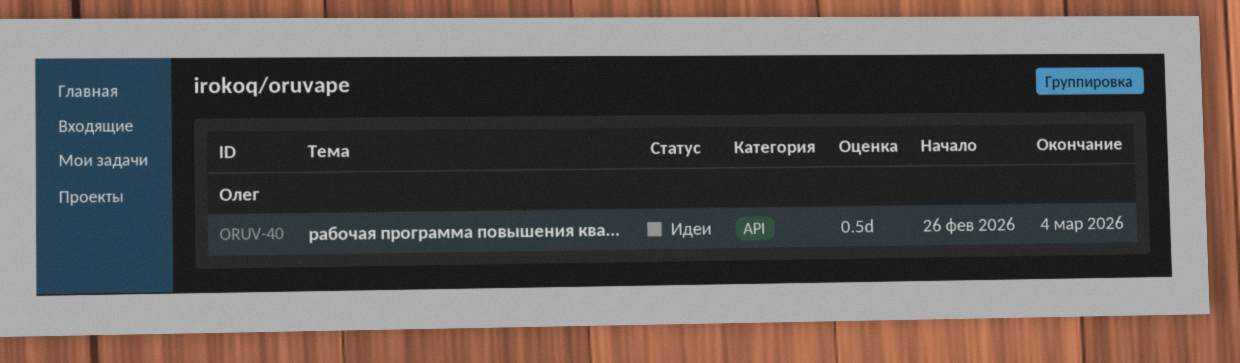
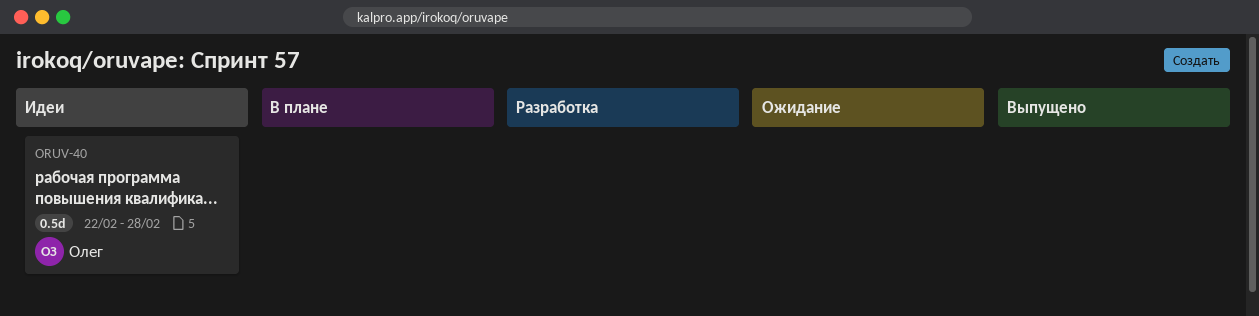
ORUV-40, start: Feb 26 -> Feb 22
ORUV-40, due: Mar 4 -> Feb 28

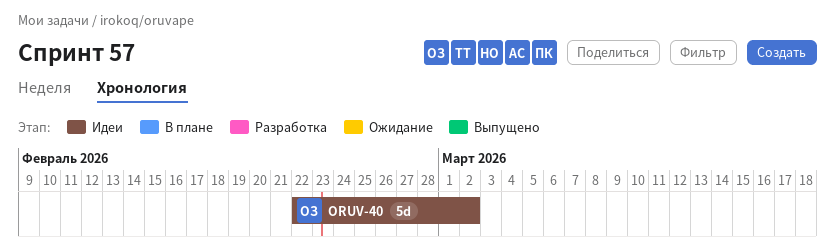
ORUV-40, estimate: 0.5d -> 5d
ORUV-40, due: Feb 28 -> Mar 2

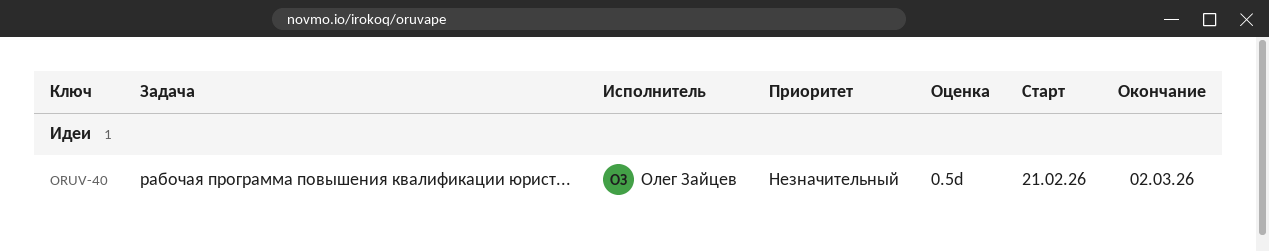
ORUV-40, estimate: 5d -> 0.5d
ORUV-40, start: Feb 22 -> Feb 21

